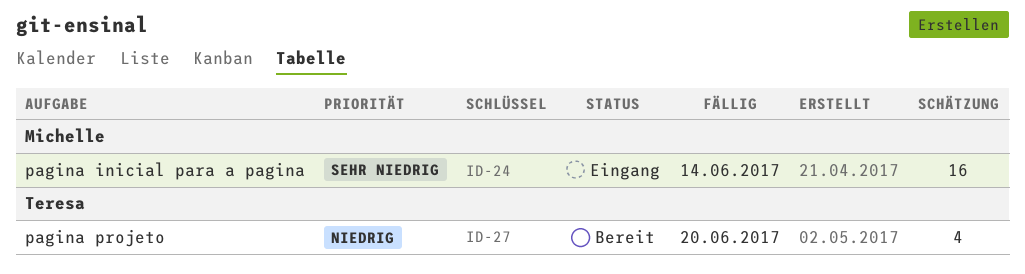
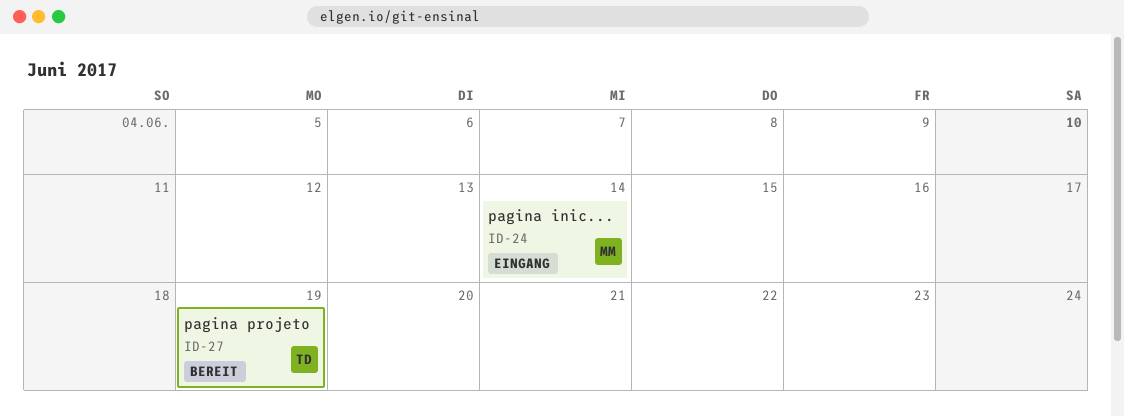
ID-27, due: Jun 20 -> Jun 19

